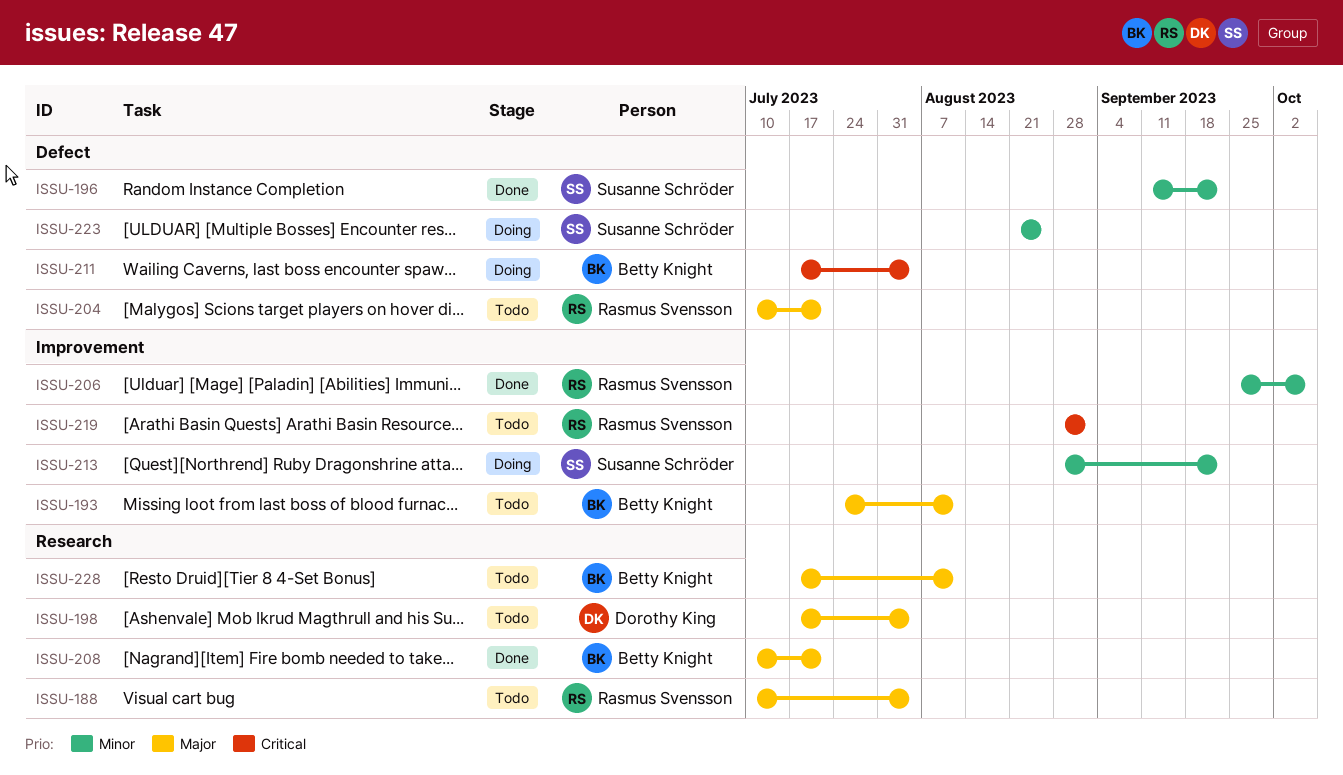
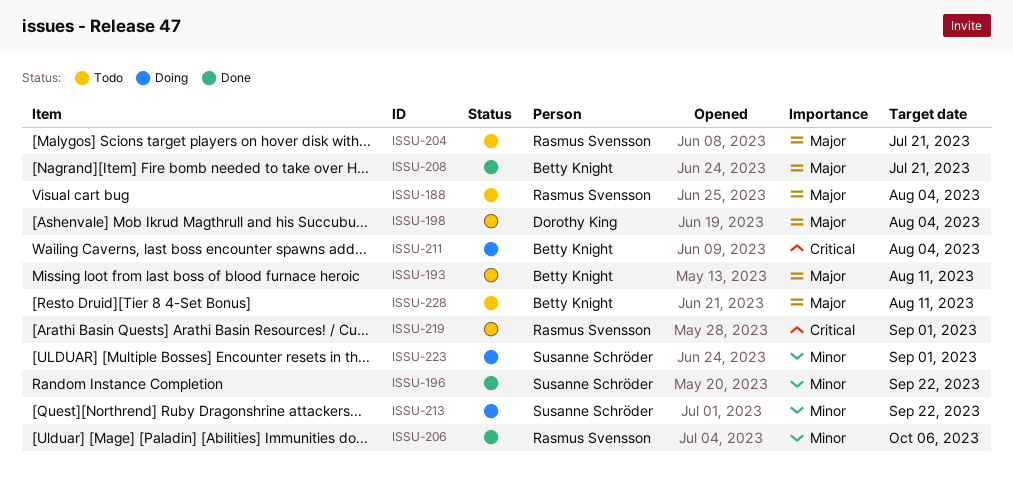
ISSU-223, due: Aug 25 -> Sep 1

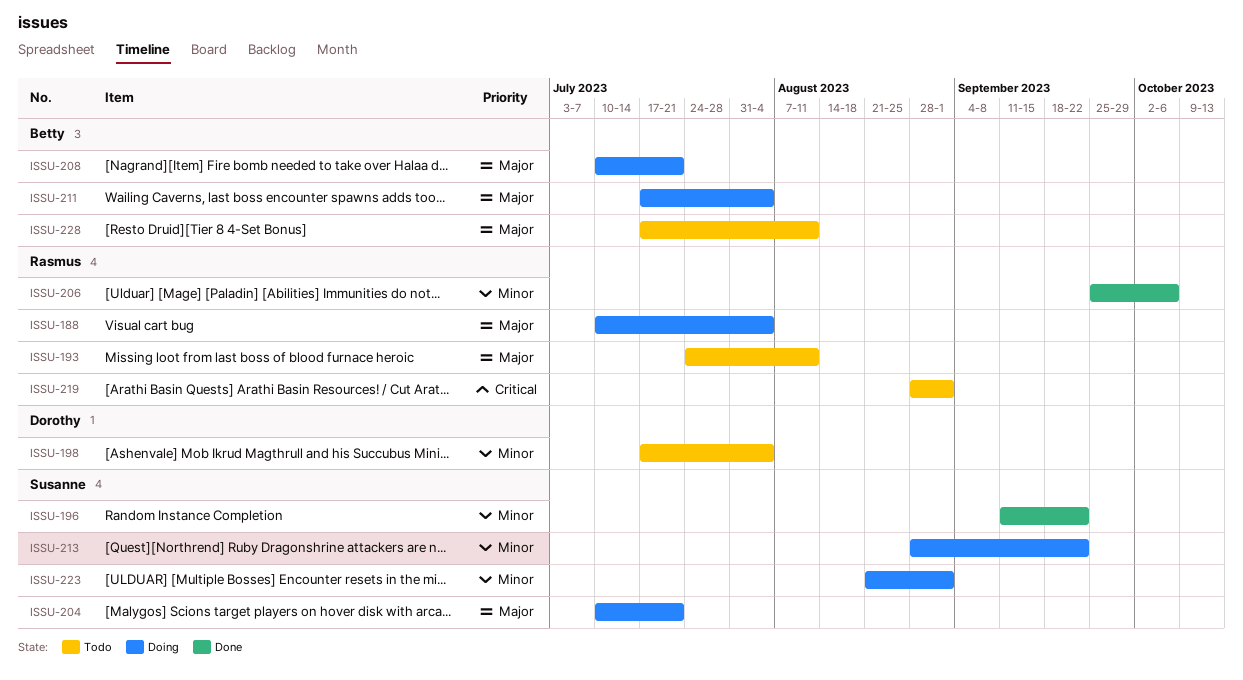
ISSU-188, status: Todo -> Doing
ISSU-193, owner: Betty Knight -> Rasmus Svensson
ISSU-198, priority: Major -> Minor
ISSU-204, status: Todo -> Doing
ISSU-204, owner: Rasmus Svensson -> Susanne Schröder
ISSU-208, status: Done -> Doing
ISSU-211, priority: Critical -> Major

